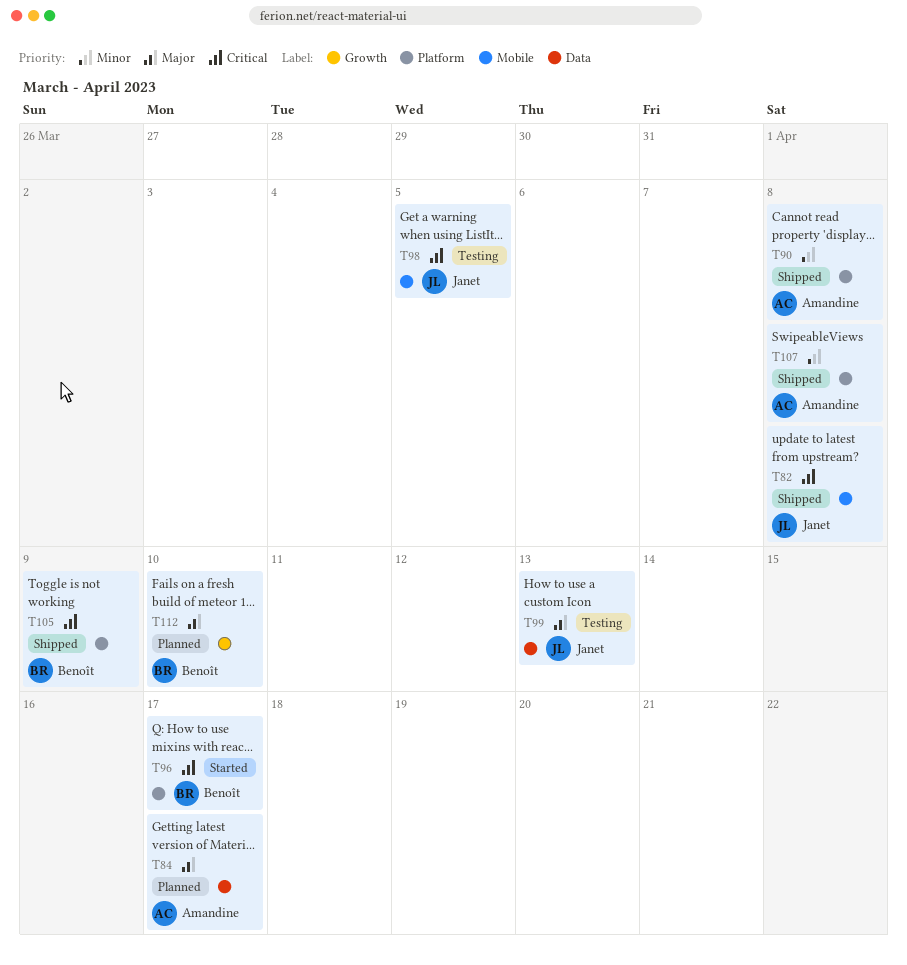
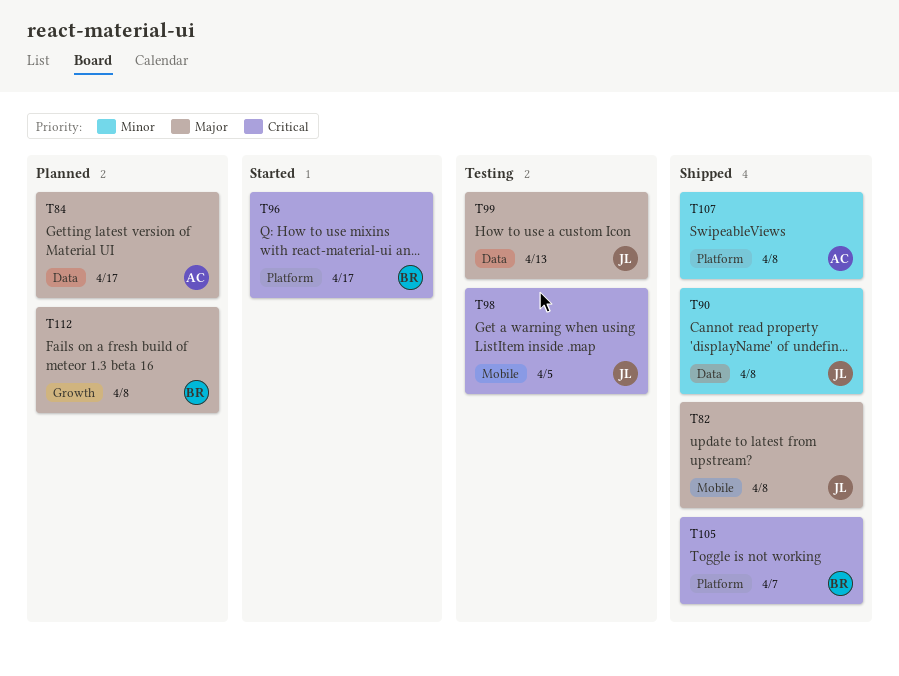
T82, priority: Critical -> Major
T90, owner: Amandine -> Janet
T90, label: Platform -> Data
T105, due: Apr 9 -> Apr 7
T112, due: Apr 10 -> Apr 8

